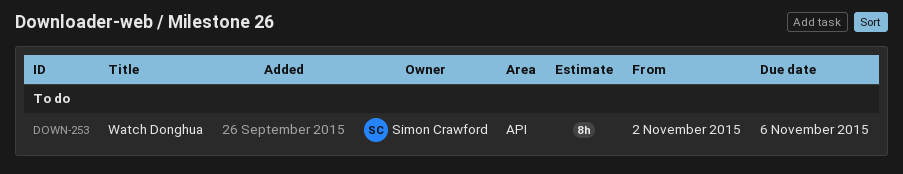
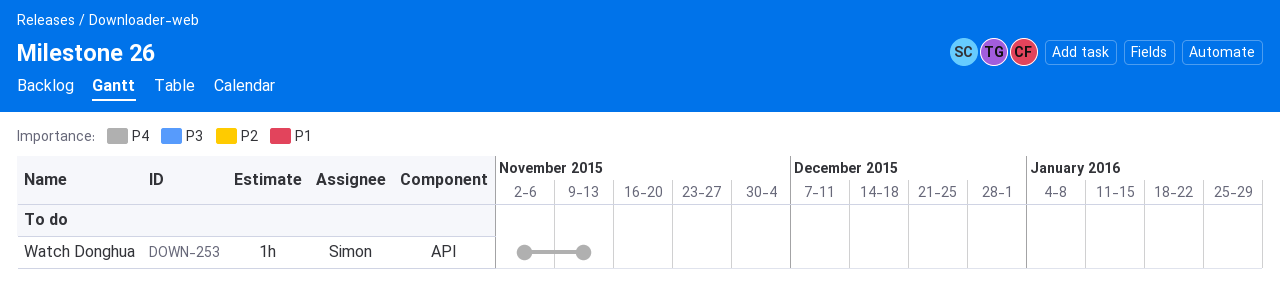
DOWN-253, estimate: 8h -> 1h
DOWN-253, due: Nov 6 -> Nov 13

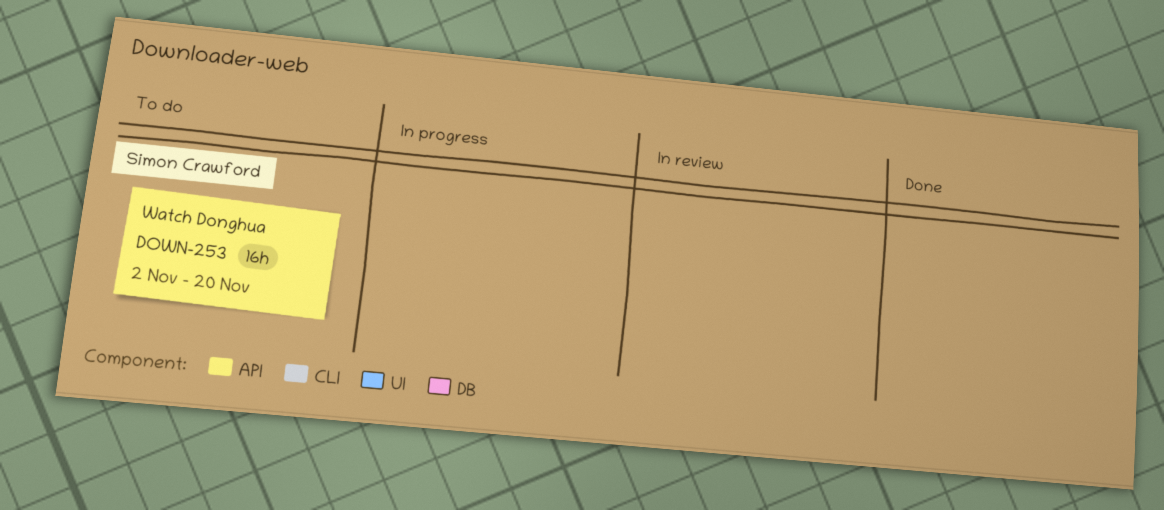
DOWN-253, estimate: 1h -> 16h
DOWN-253, due: Nov 13 -> Nov 20

